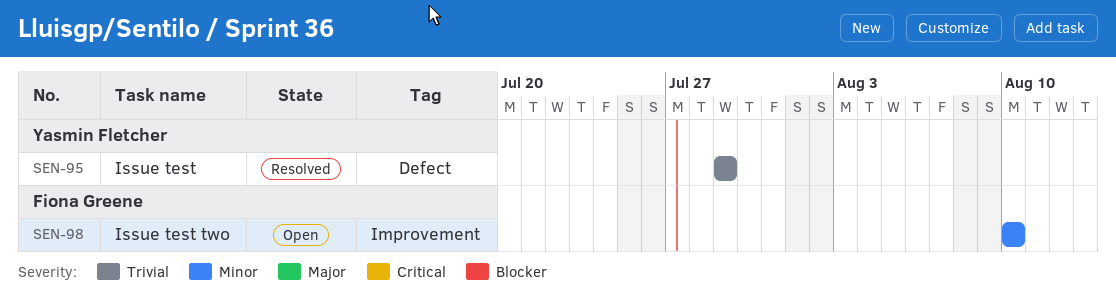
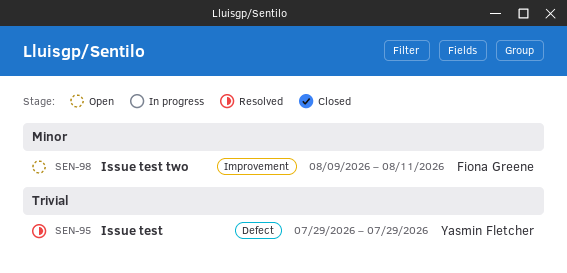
SEN-98, start: Aug 10 -> Aug 9
SEN-98, due: Aug 10 -> Aug 11

